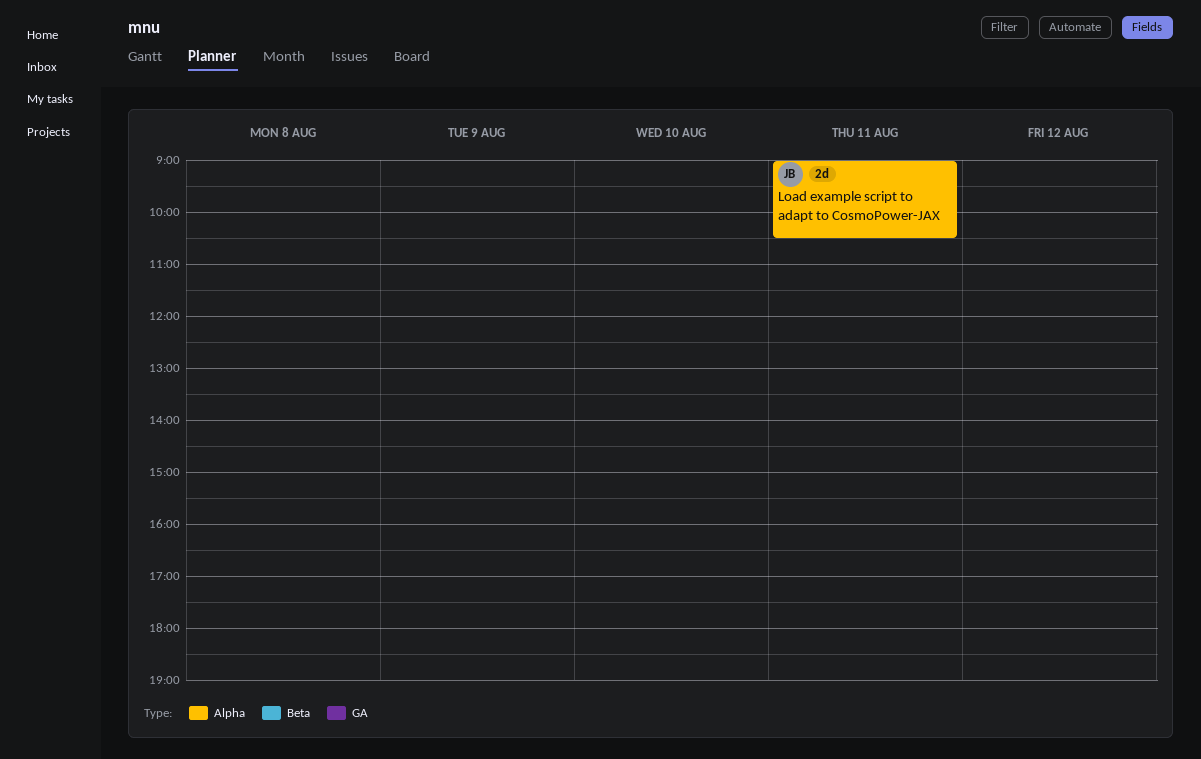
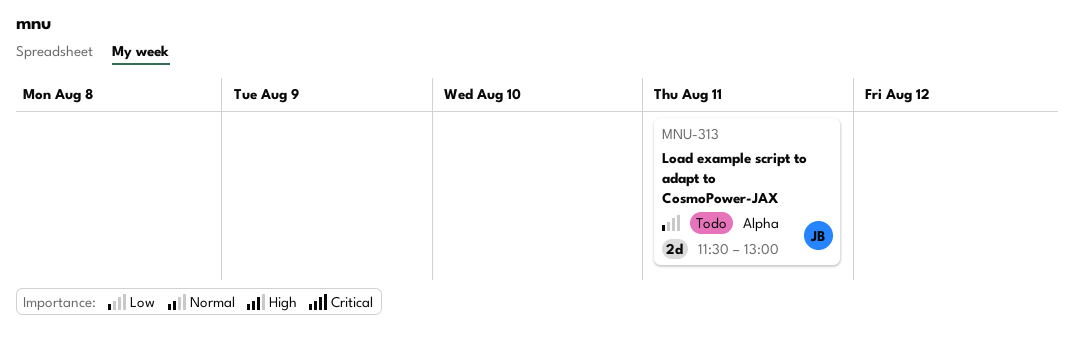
Load example script to adapt to CosmoPower-JAX, begins: 09:00 -> 11:30
Load example script to adapt to CosmoPower-JAX, ends: 10:30 -> 13:00

